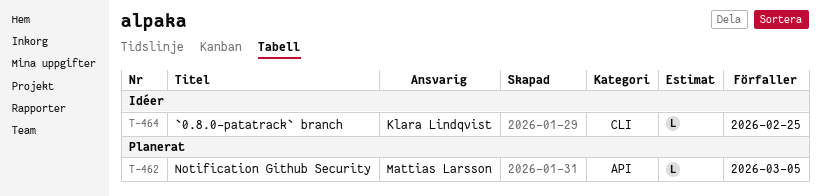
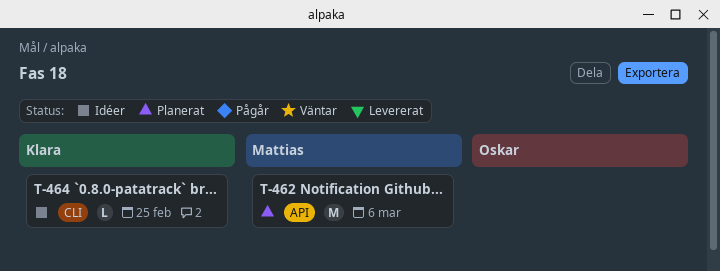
T-462, estimate: L -> M
T-462, due: Mar 5 -> Mar 6

